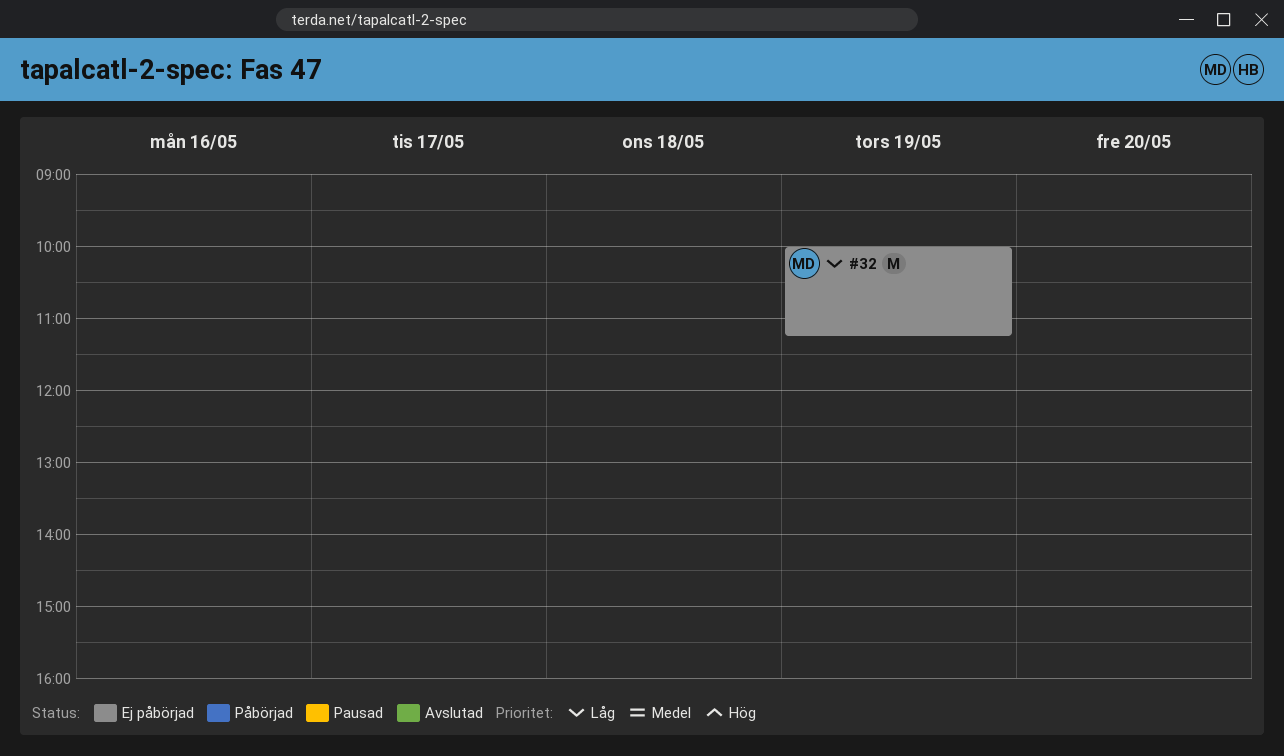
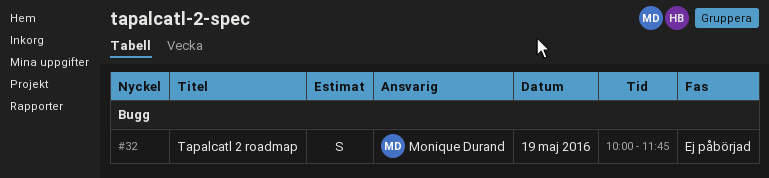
#32, estimate: M -> S
#32, ends: 11:15 -> 11:45

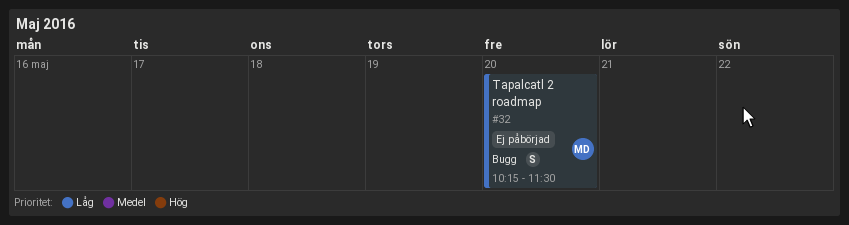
#32, day: May 19 -> May 20
#32, begins: 10:00 -> 10:15
#32, ends: 11:45 -> 11:30

